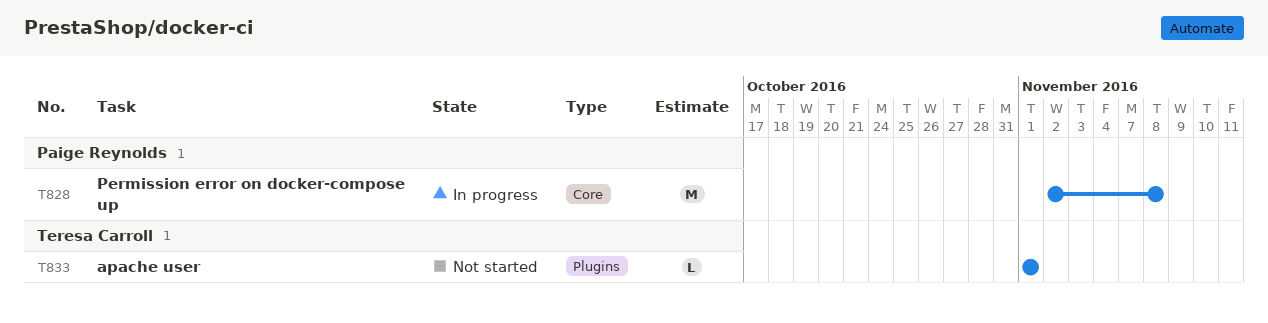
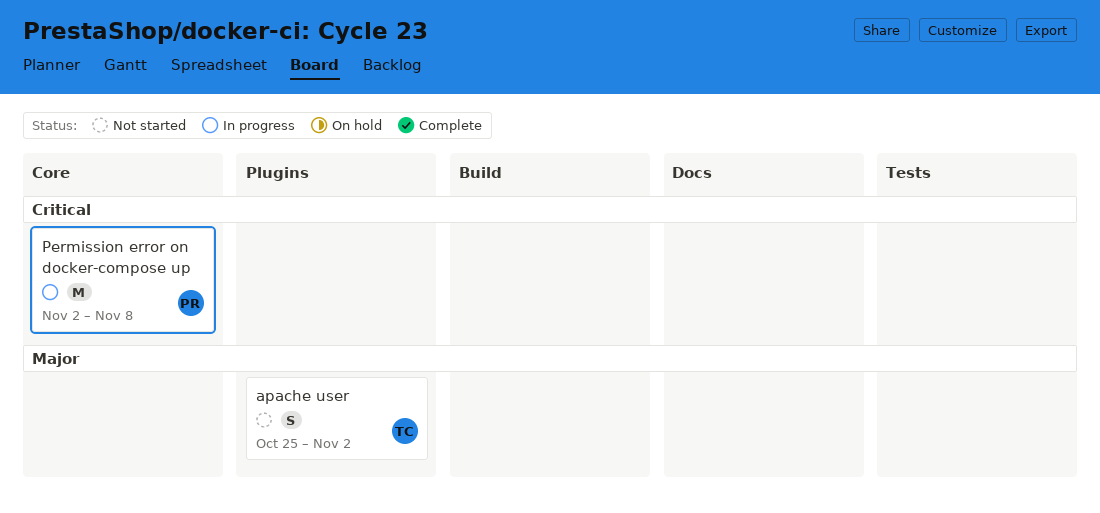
apache user, estimate: L -> S
apache user, start: Nov 1 -> Oct 25
apache user, due: Nov 1 -> Nov 2

